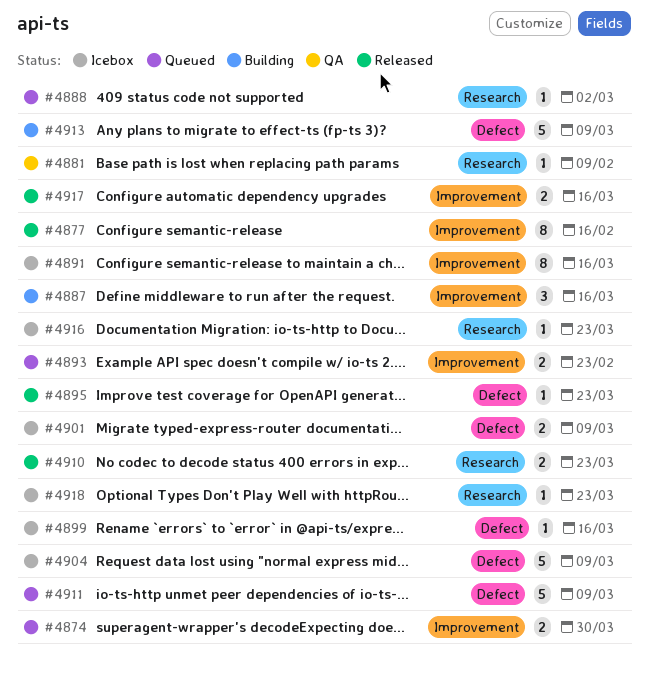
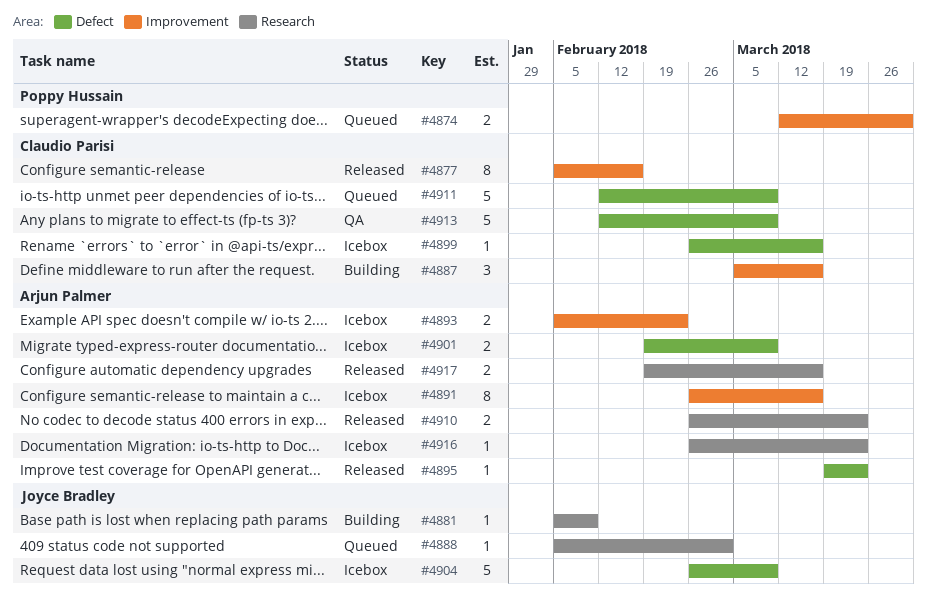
#4881, status: QA -> Building
#4893, status: Queued -> Icebox
#4913, status: Building -> QA
#4917, label: Improvement -> Research
#4918: present -> none

